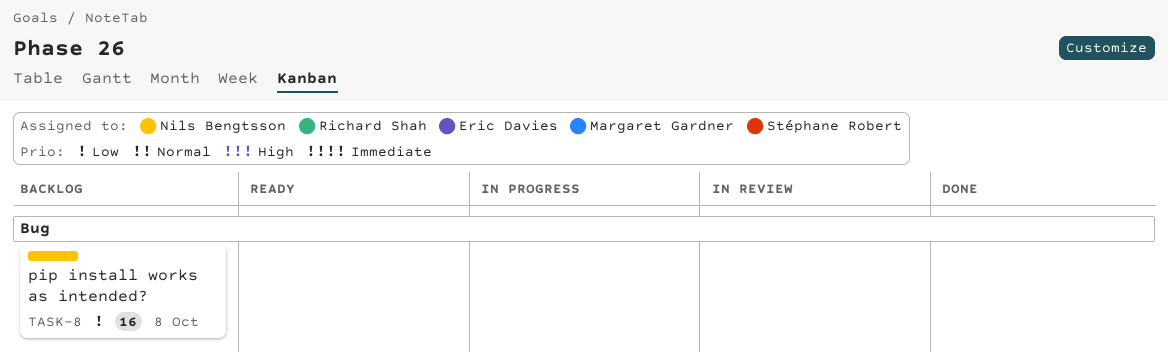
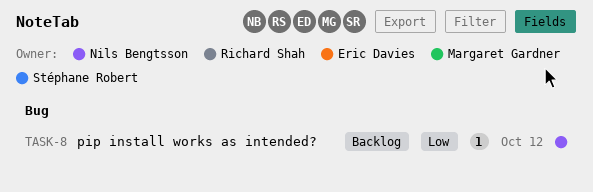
TASK-8, estimate: 16 -> 1
TASK-8, due: Oct 8 -> Oct 12

